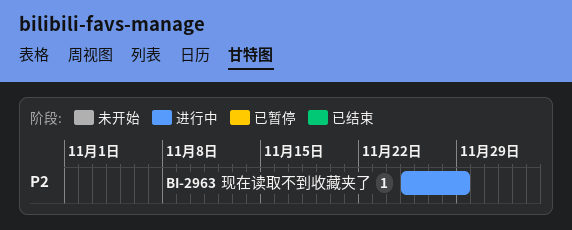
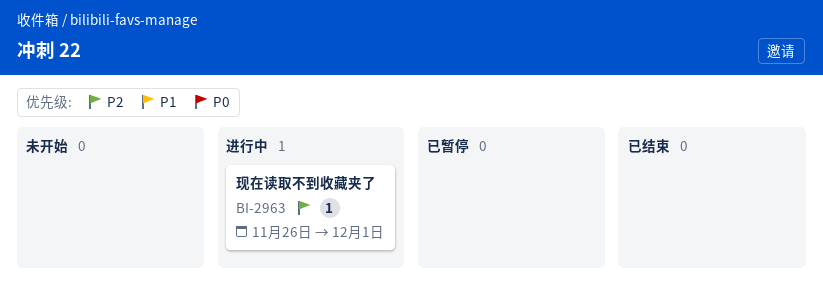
BI-2963, start: Nov 25 -> Nov 26
BI-2963, due: Nov 29 -> Dec 1

